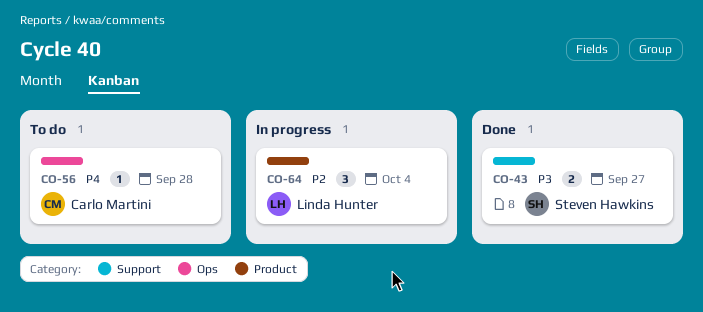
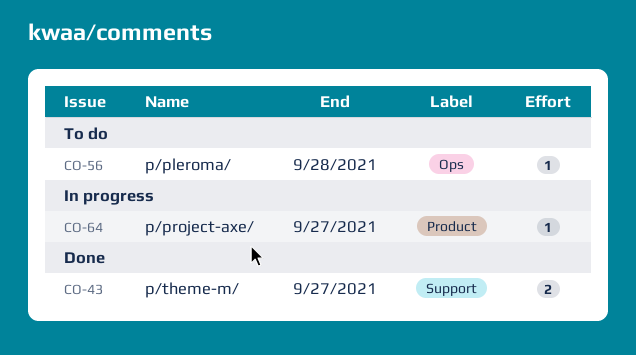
CO-64, estimate: 3 -> 1
CO-64, due: Oct 4 -> Sep 27

